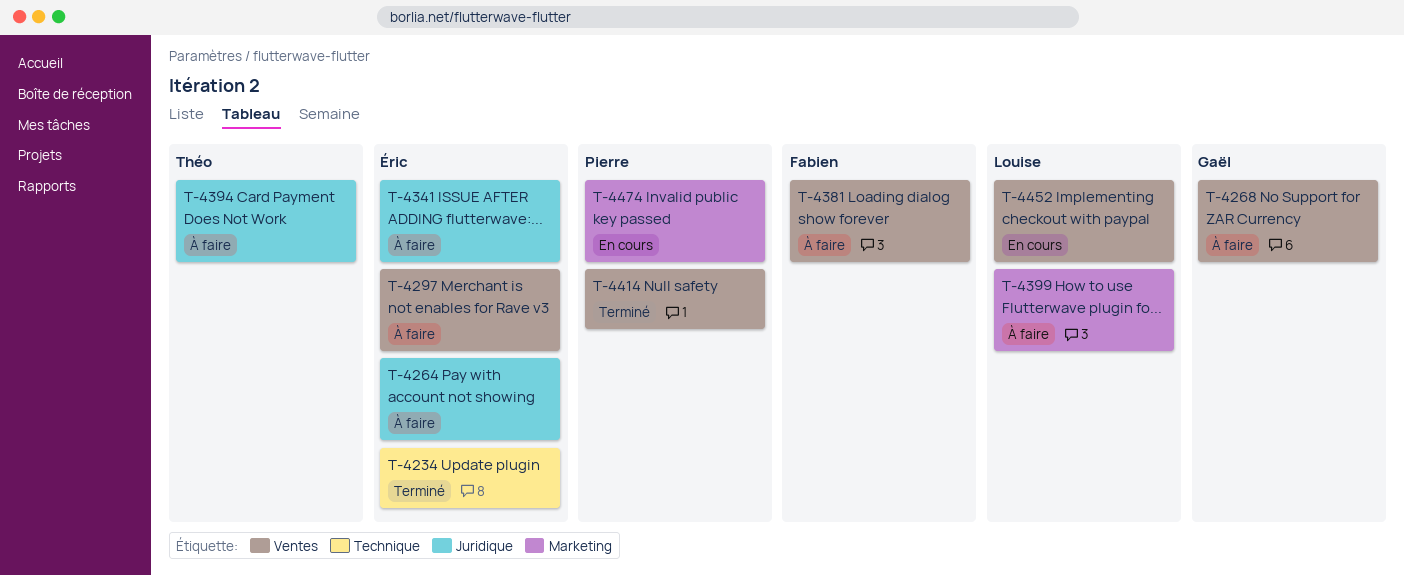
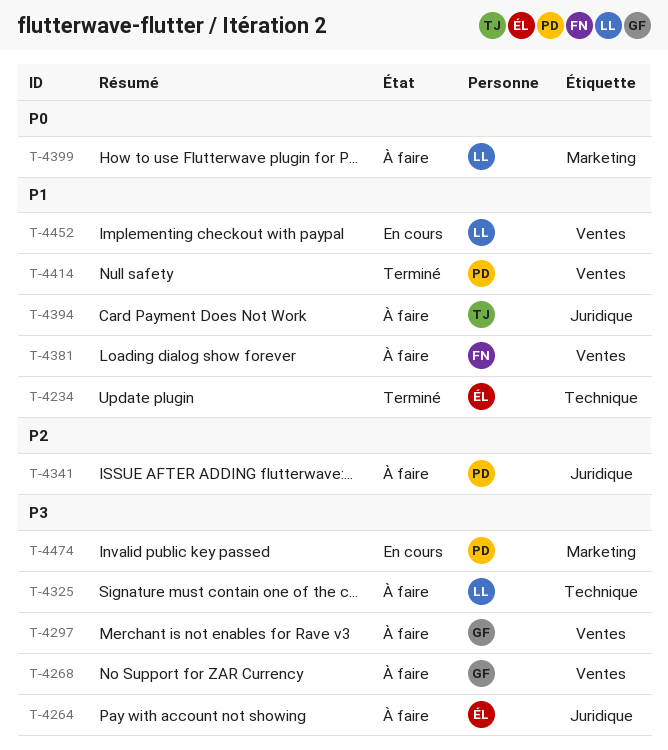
T-4297, owner: Éric -> Gaël
T-4325: none -> present
T-4341, owner: Éric -> Pierre

